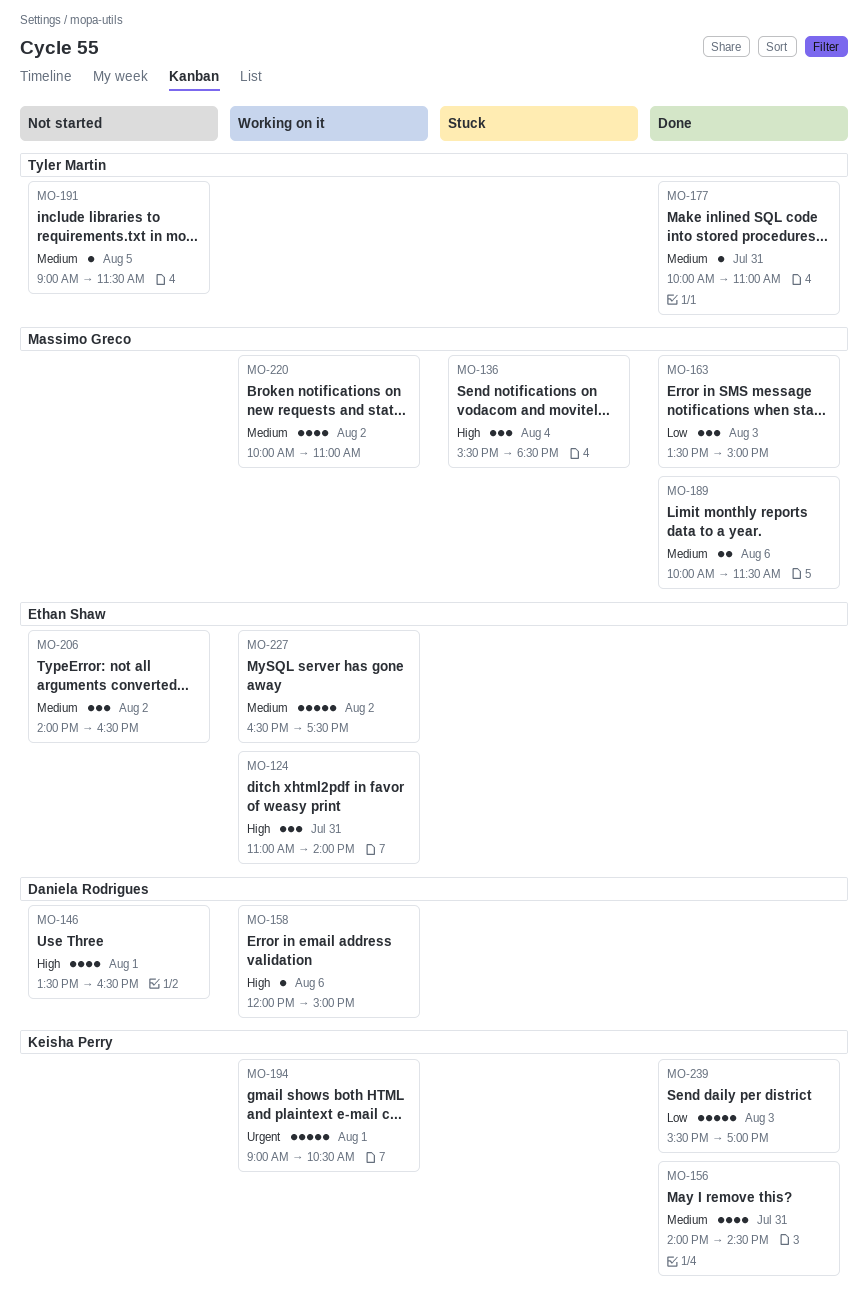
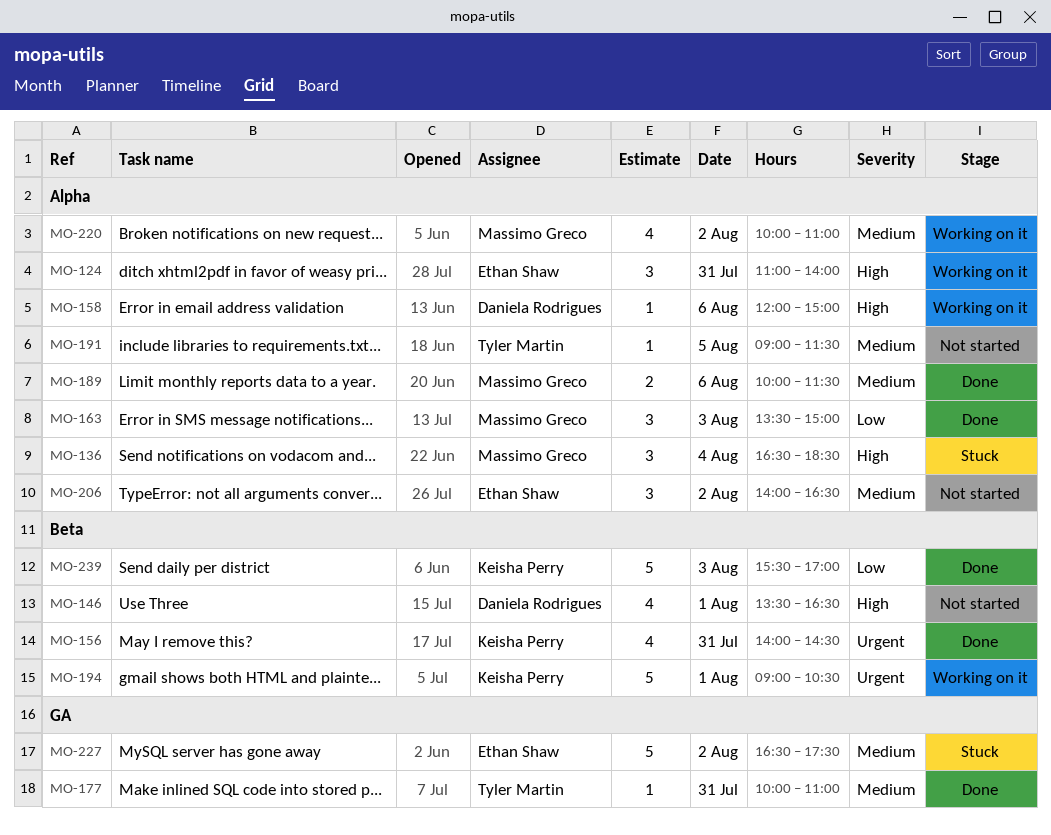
MO-136, begins: 15:30 -> 16:30
MO-156, priority: Medium -> Urgent
MO-227, status: Working on it -> Stuck

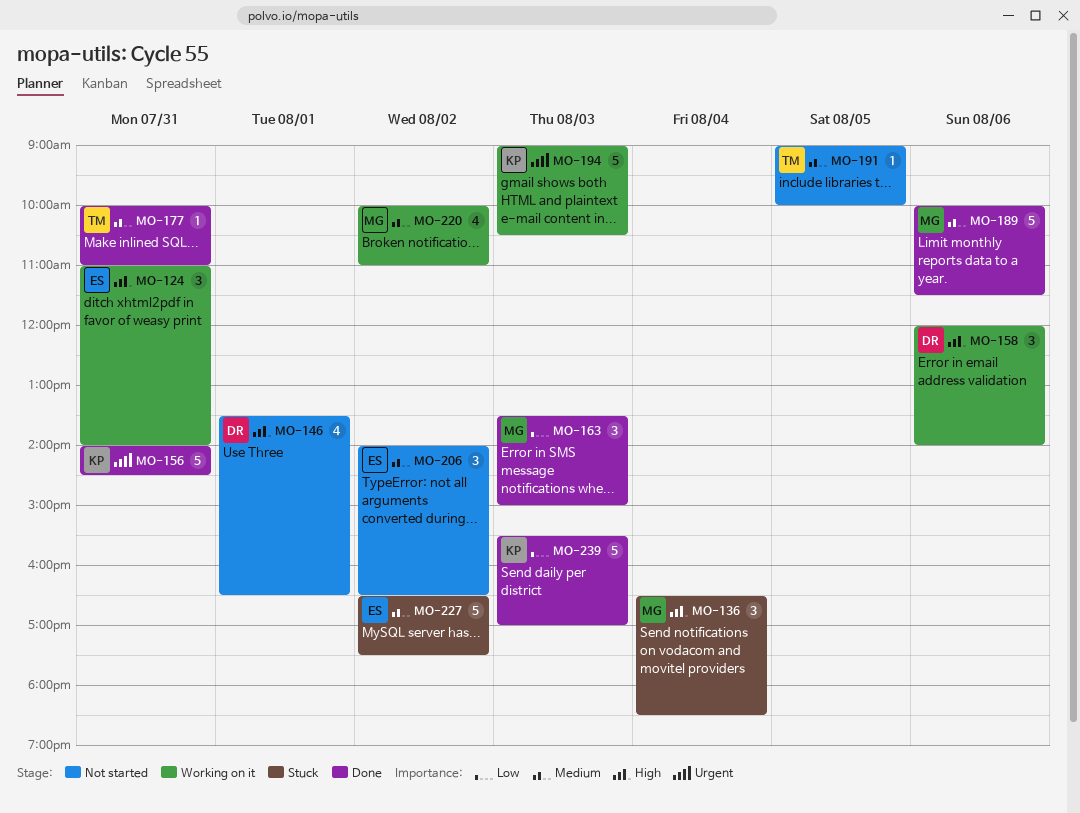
MO-156, estimate: 4 -> 5
MO-158, estimate: 1 -> 3
MO-158, ends: 15:00 -> 14:00
MO-189, estimate: 2 -> 5
MO-191, ends: 11:30 -> 10:00
MO-194, day: Aug 1 -> Aug 3

